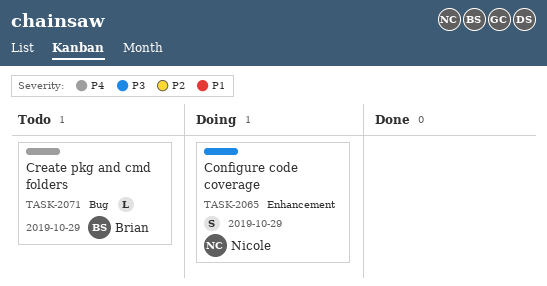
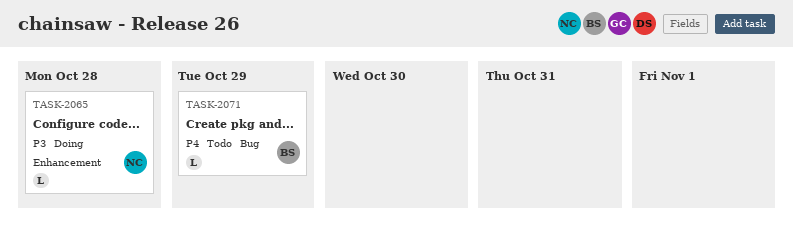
TASK-2065, estimate: S -> L
TASK-2065, due: Oct 29 -> Oct 28

